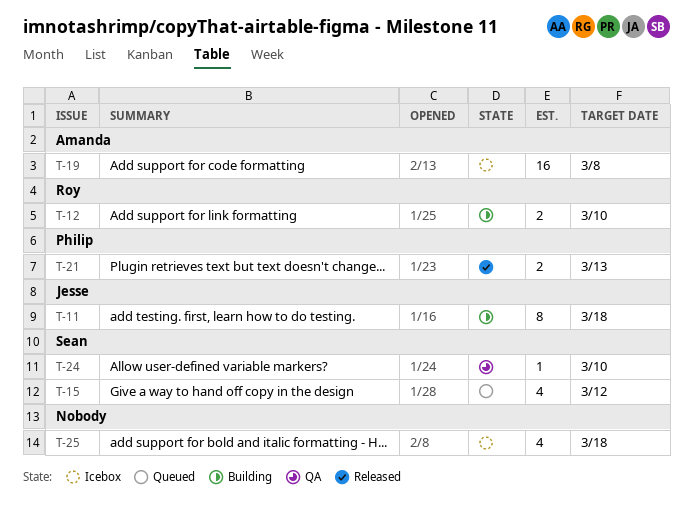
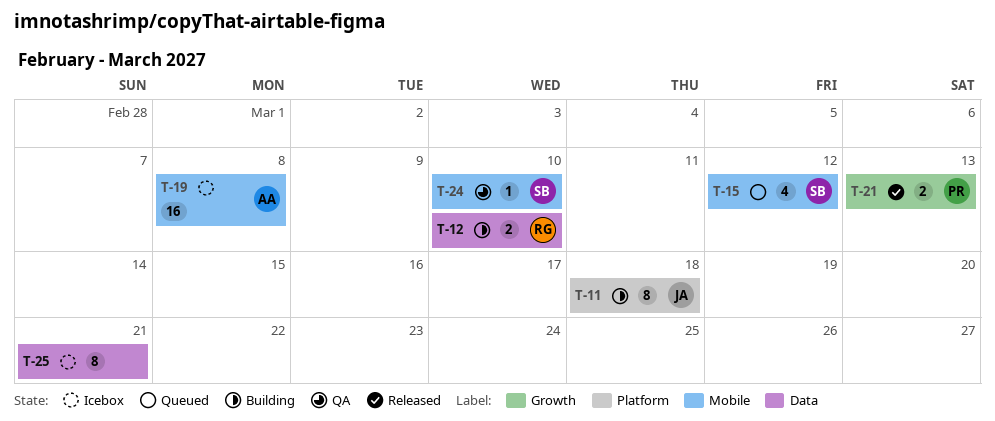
T-25, estimate: 4 -> 8
T-25, due: Mar 18 -> Mar 21

